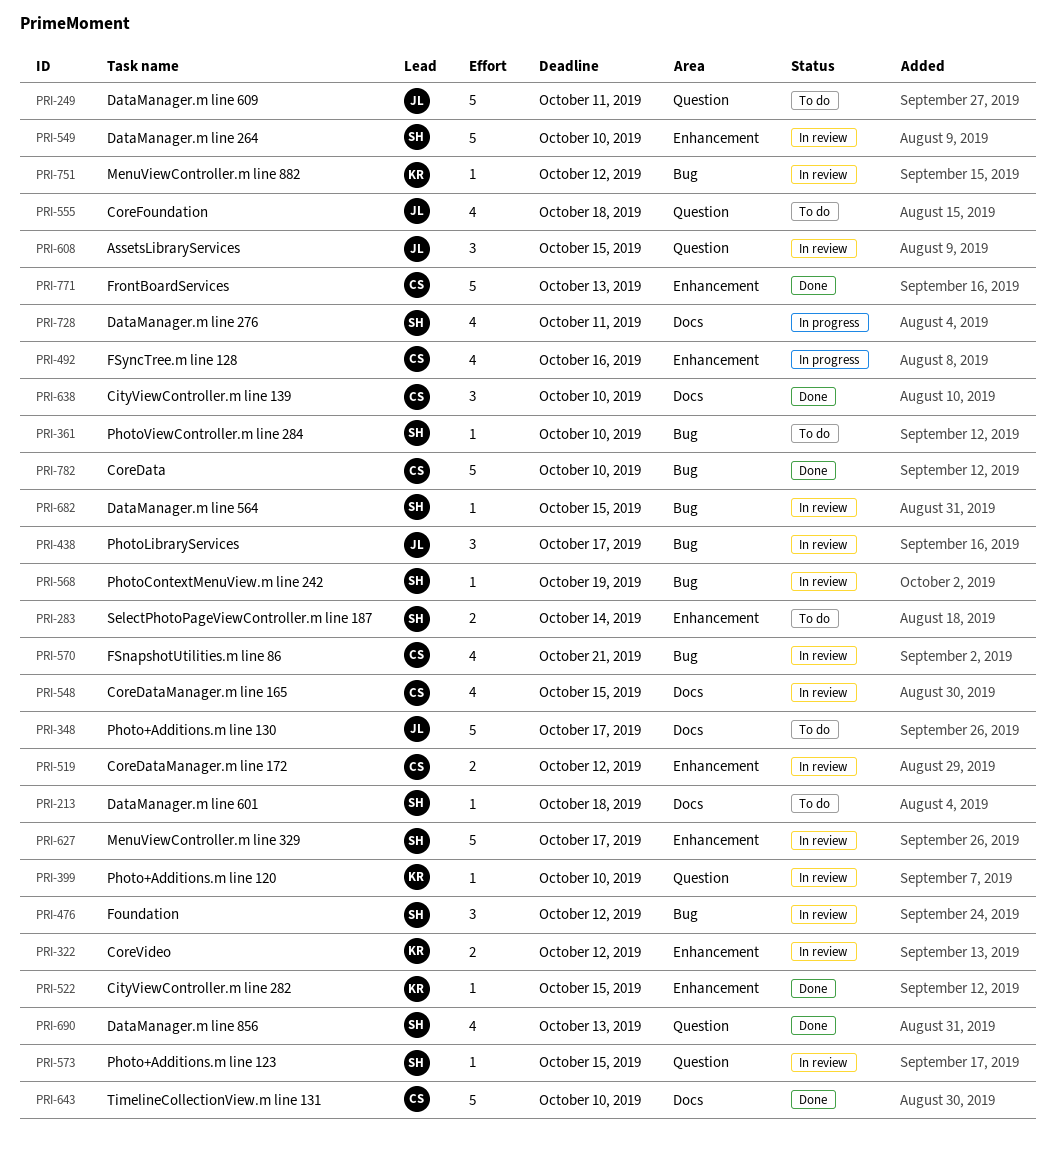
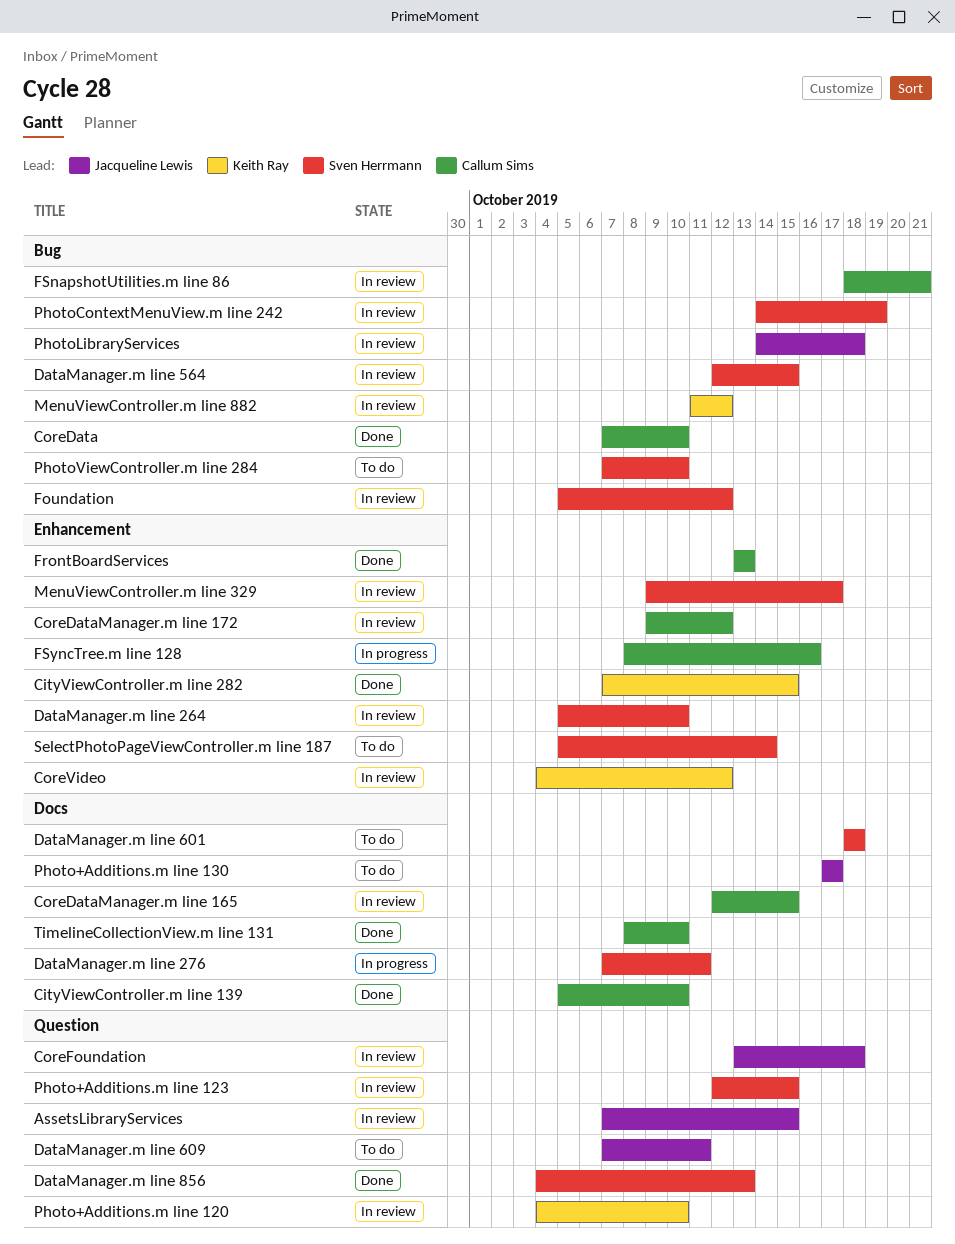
CoreFoundation, status: To do -> In review
PhotoLibraryServices, due: Oct 17 -> Oct 18

